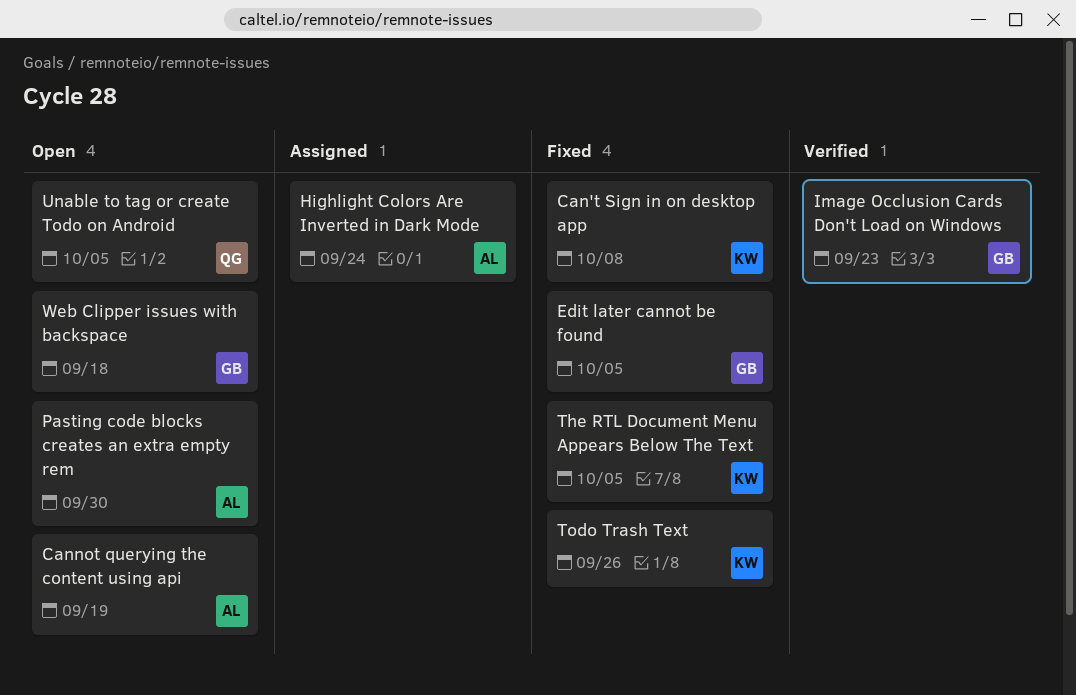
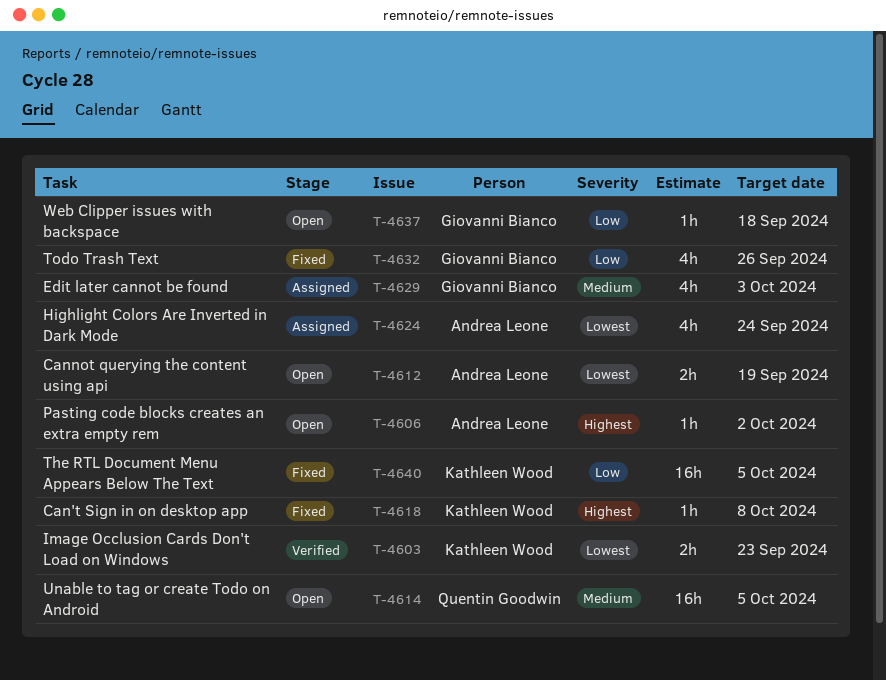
Edit later cannot be found, status: Fixed -> Assigned
Edit later cannot be found, due: Oct 5 -> Oct 3
Image Occlusion Cards Don't Load on Windows, owner: Giovanni Bianco -> Kathleen Wood
Pasting code blocks creates an extra empty rem, due: Sep 30 -> Oct 2
Todo Trash Text, owner: Kathleen Wood -> Giovanni Bianco

